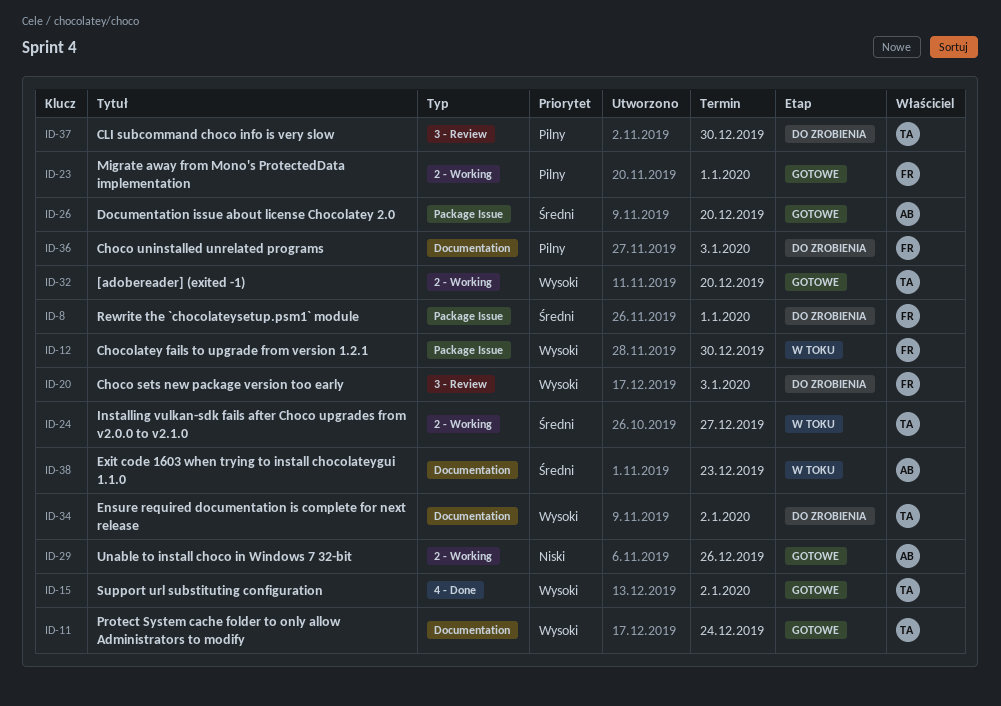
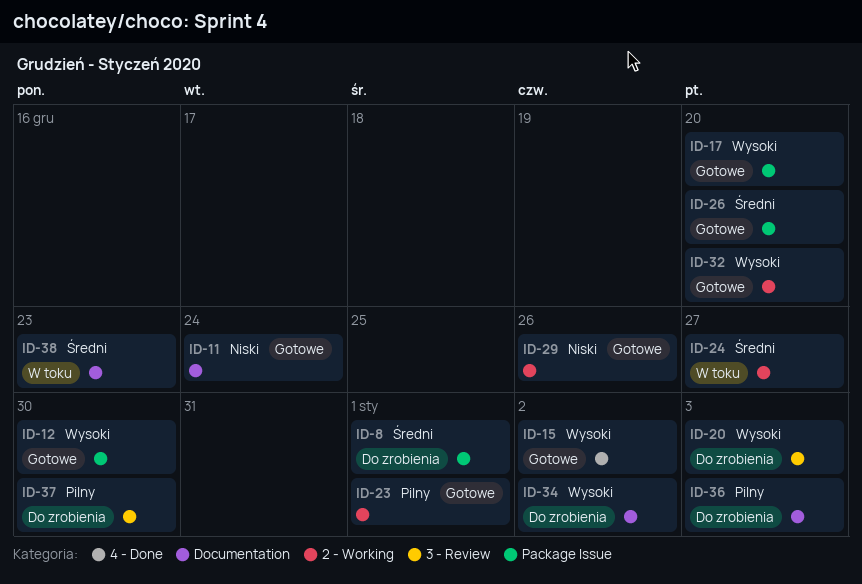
ID-11, priority: Wysoki -> Niski
ID-12, status: W toku -> Gotowe
ID-17: none -> present

